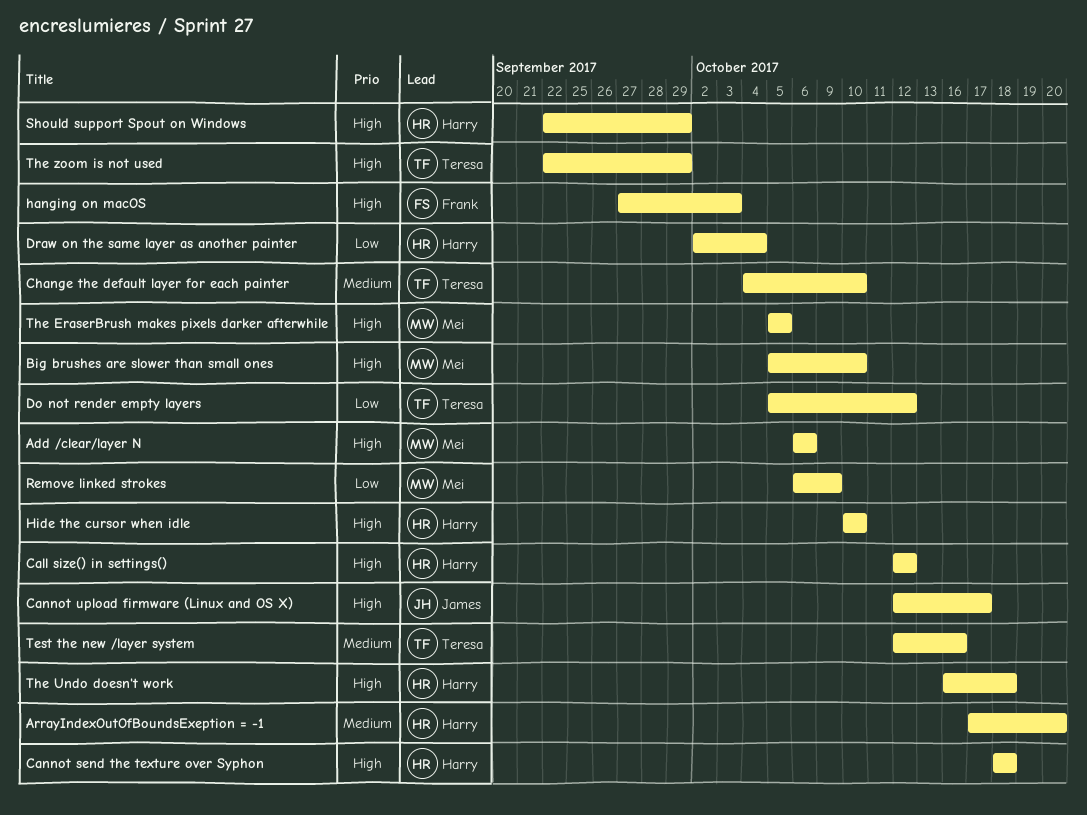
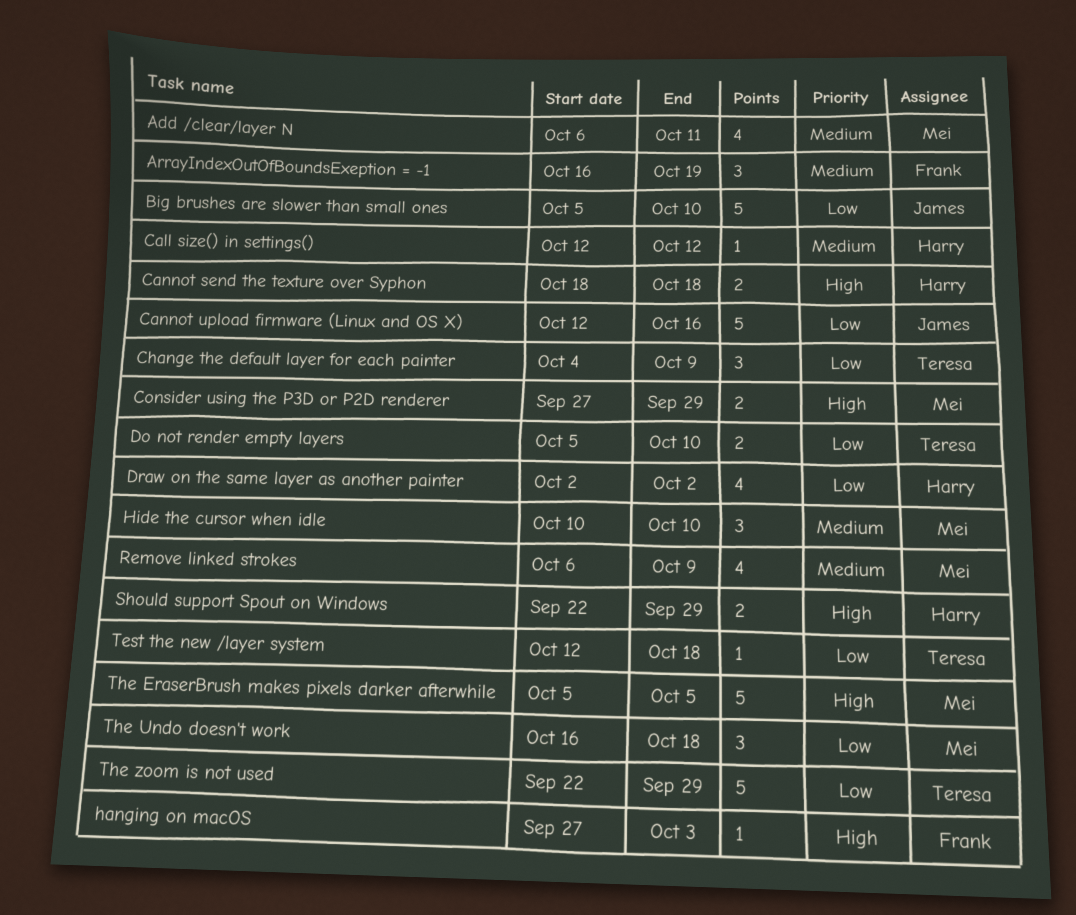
Add /clear/layer N, priority: High -> Medium
Add /clear/layer N, due: Oct 6 -> Oct 11
ArrayIndexOutOfBoundsExeption = -1, owner: Harry -> Frank
ArrayIndexOutOfBoundsExeption = -1, start: Oct 17 -> Oct 16
ArrayIndexOutOfBoundsExeption = -1, due: Oct 20 -> Oct 19
Big brushes are slower than small ones, owner: Mei -> James
Big brushes are slower than small ones, priority: High -> Low
Call size() in settings(), priority: High -> Medium
Cannot upload firmware (Linux and OS X), priority: High -> Low
Cannot upload firmware (Linux and OS X), due: Oct 17 -> Oct 16
Change the default layer for each painter, priority: Medium -> Low
Change the default layer for each painter, due: Oct 10 -> Oct 9
Consider using the P3D or P2D renderer: none -> present
Do not render empty layers, due: Oct 12 -> Oct 10
Draw on the same layer as another painter, due: Oct 4 -> Oct 2
Hide the cursor when idle, owner: Harry -> Mei
Hide the cursor when idle, priority: High -> Medium
Remove linked strokes, priority: Low -> Medium
Test the new /layer system, priority: Medium -> Low
Test the new /layer system, due: Oct 16 -> Oct 18
The Undo doesn't work, owner: Harry -> Mei
The Undo doesn't work, priority: High -> Low
The zoom is not used, priority: High -> Low

